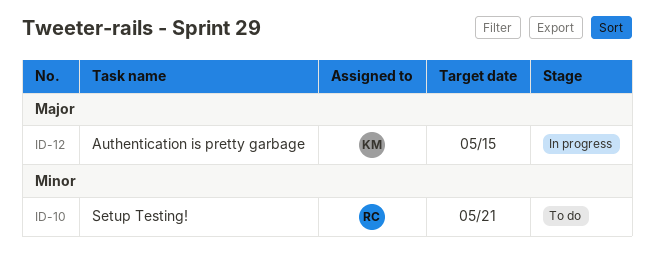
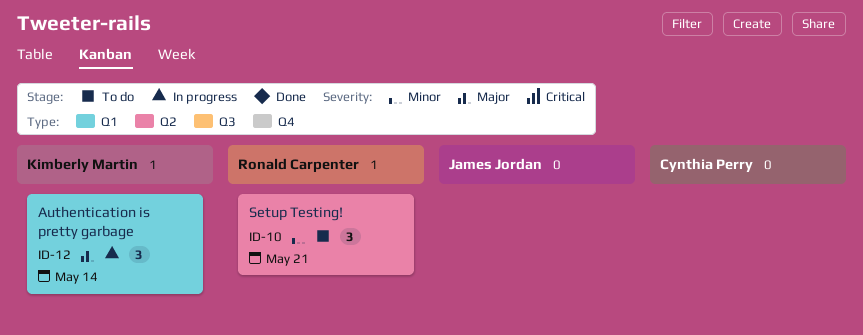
ID-12, due: May 15 -> May 14

